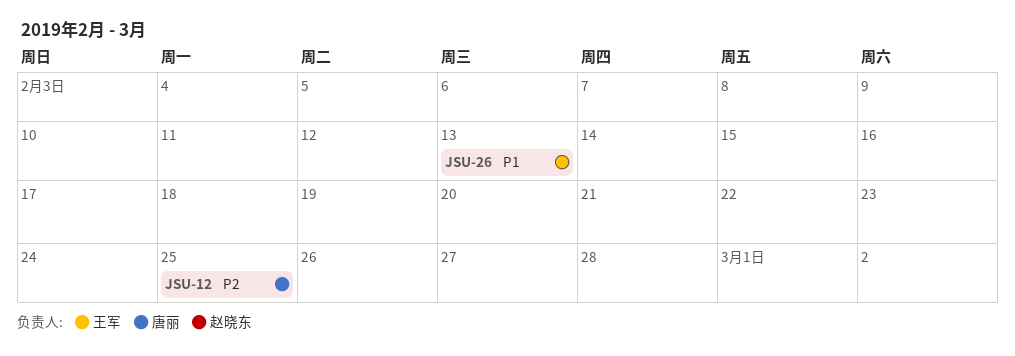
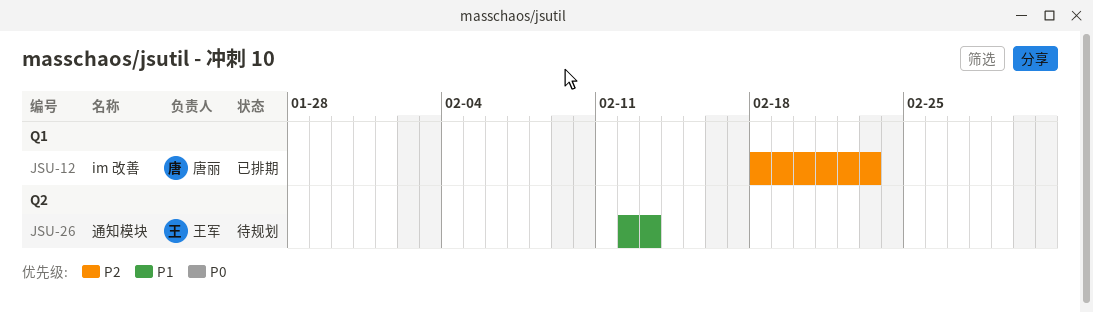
JSU-12, due: Feb 25 -> Feb 23

